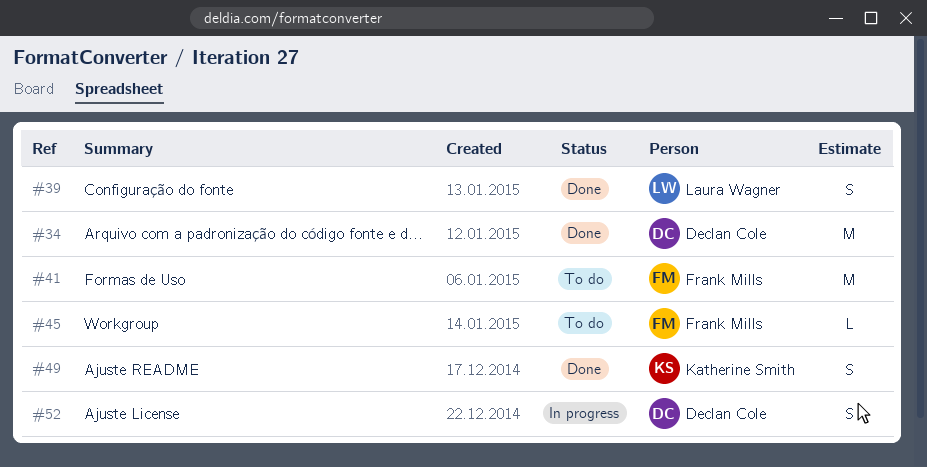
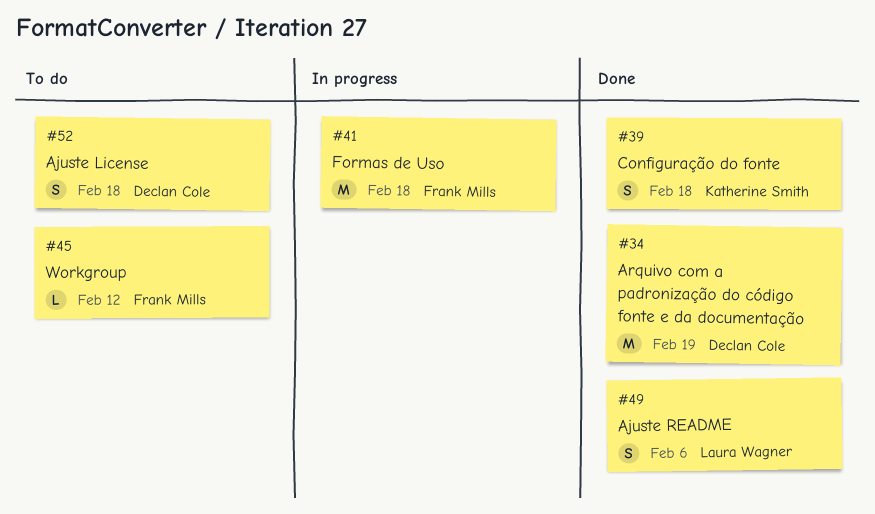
#39, owner: Laura Wagner -> Katherine Smith
#41, status: To do -> In progress
#49, owner: Katherine Smith -> Laura Wagner
#52, status: In progress -> To do

